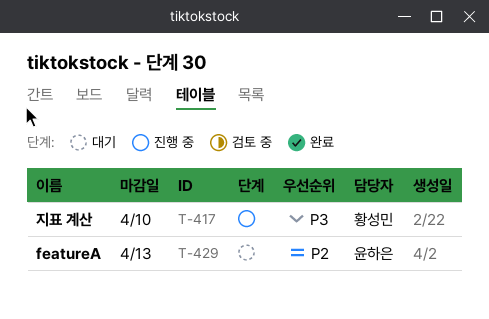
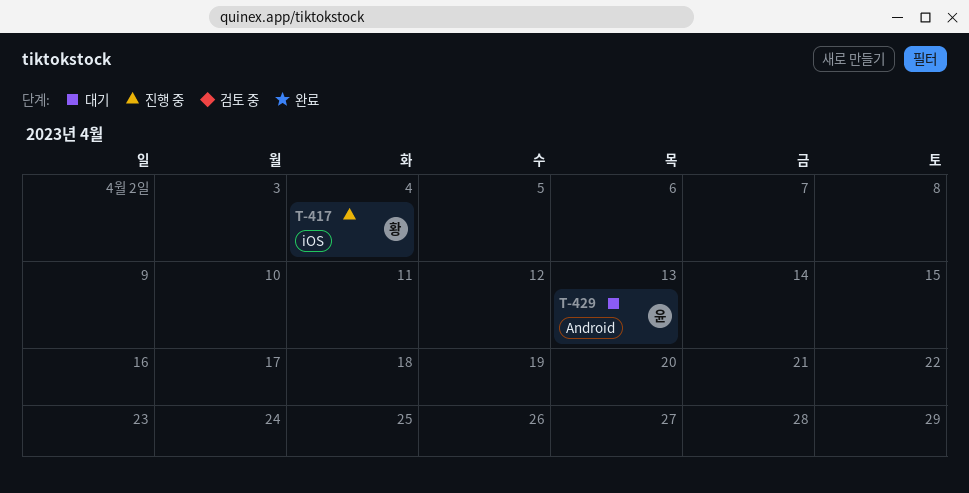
T-417, due: Apr 10 -> Apr 4

